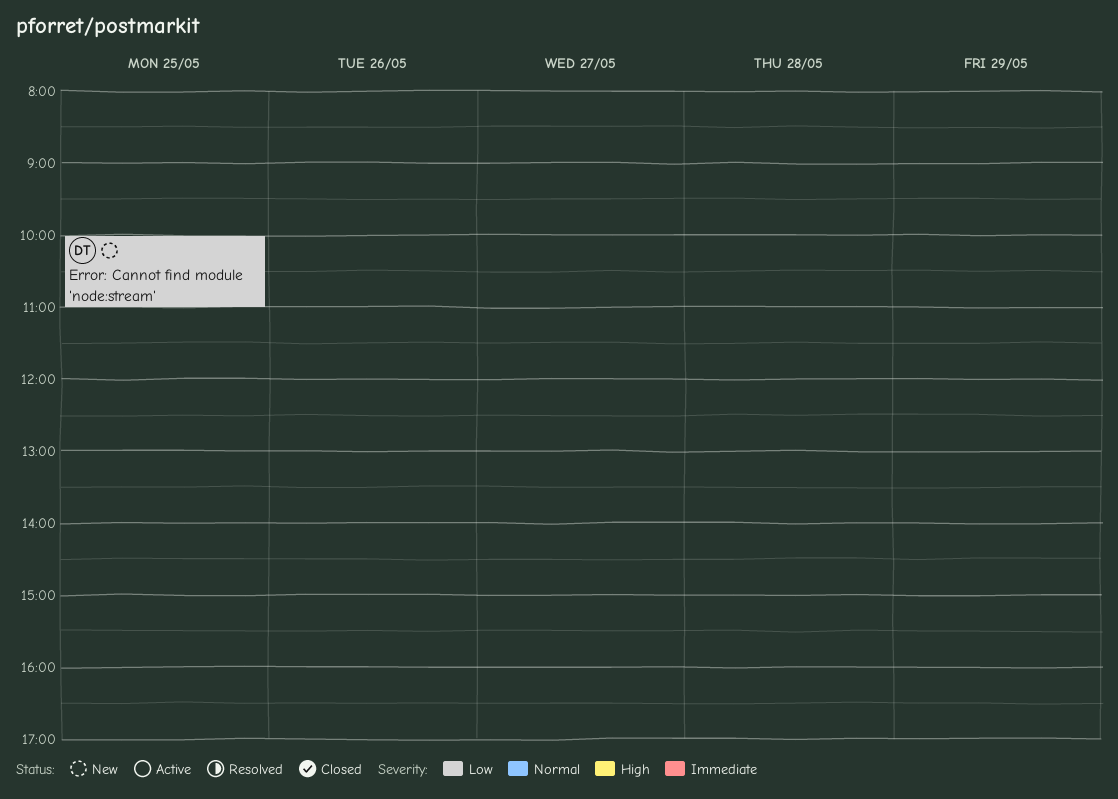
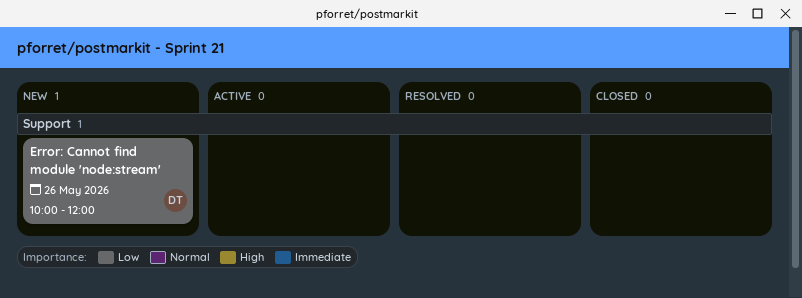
Error: Cannot find module 'node:stream', day: May 25 -> May 26
Error: Cannot find module 'node:stream', ends: 11:00 -> 12:00

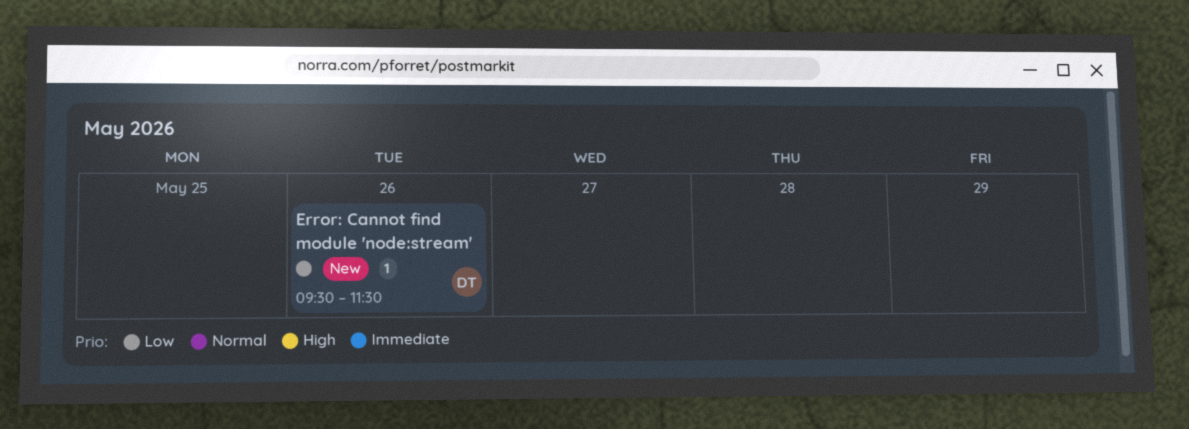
Error: Cannot find module 'node:stream', begins: 10:00 -> 09:30
Error: Cannot find module 'node:stream', ends: 12:00 -> 11:30

